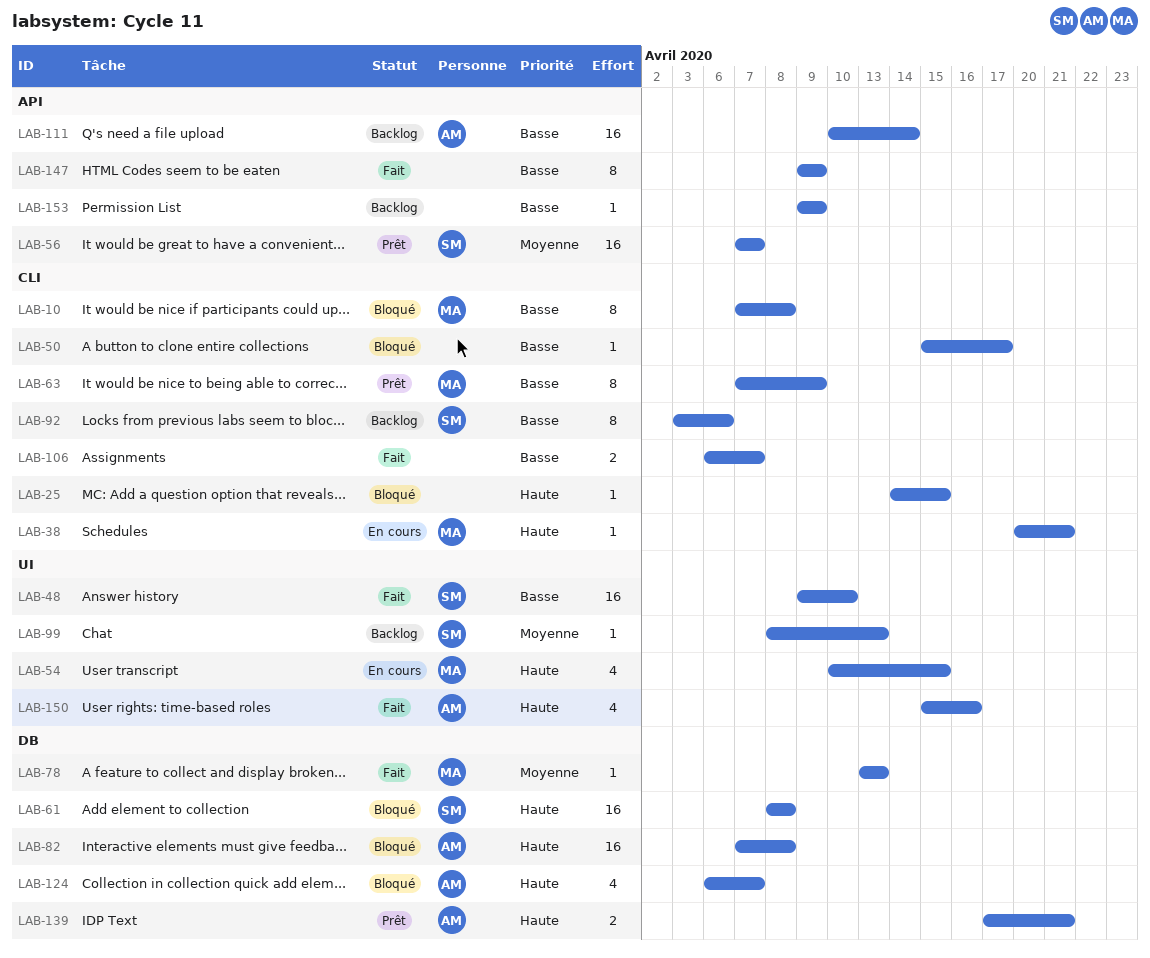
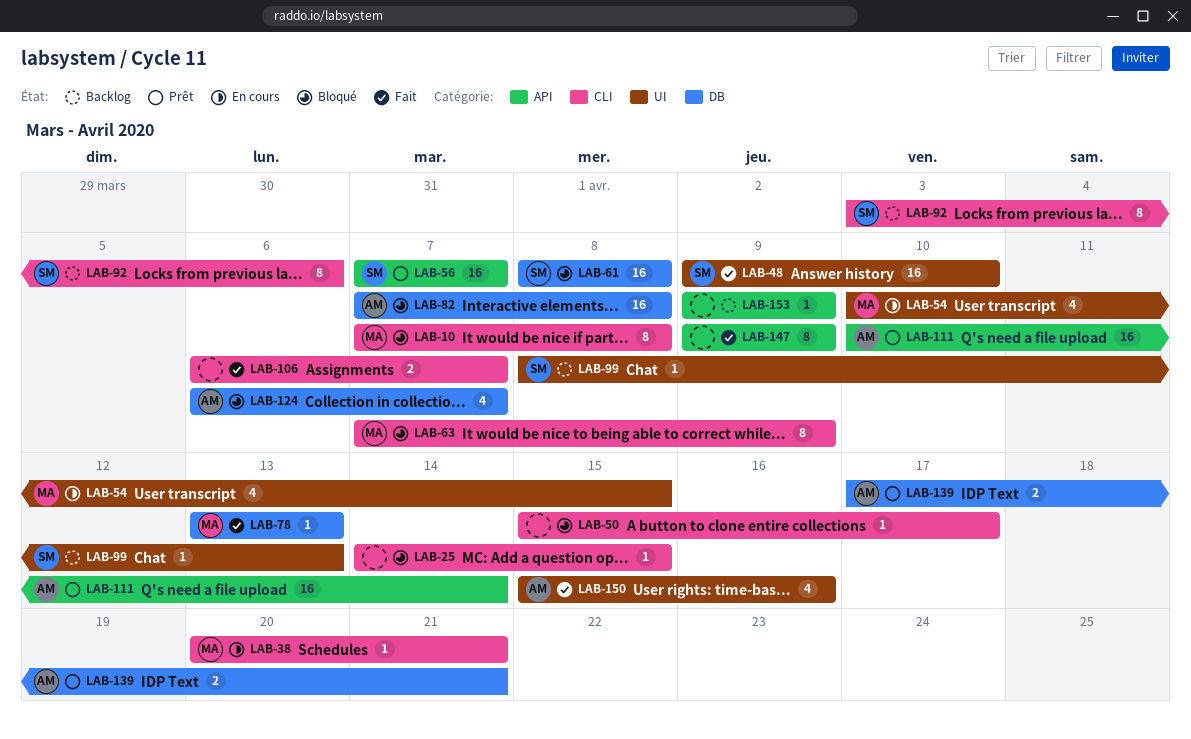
LAB-63, status: Prêt -> Bloqué
LAB-111, status: Backlog -> Prêt

